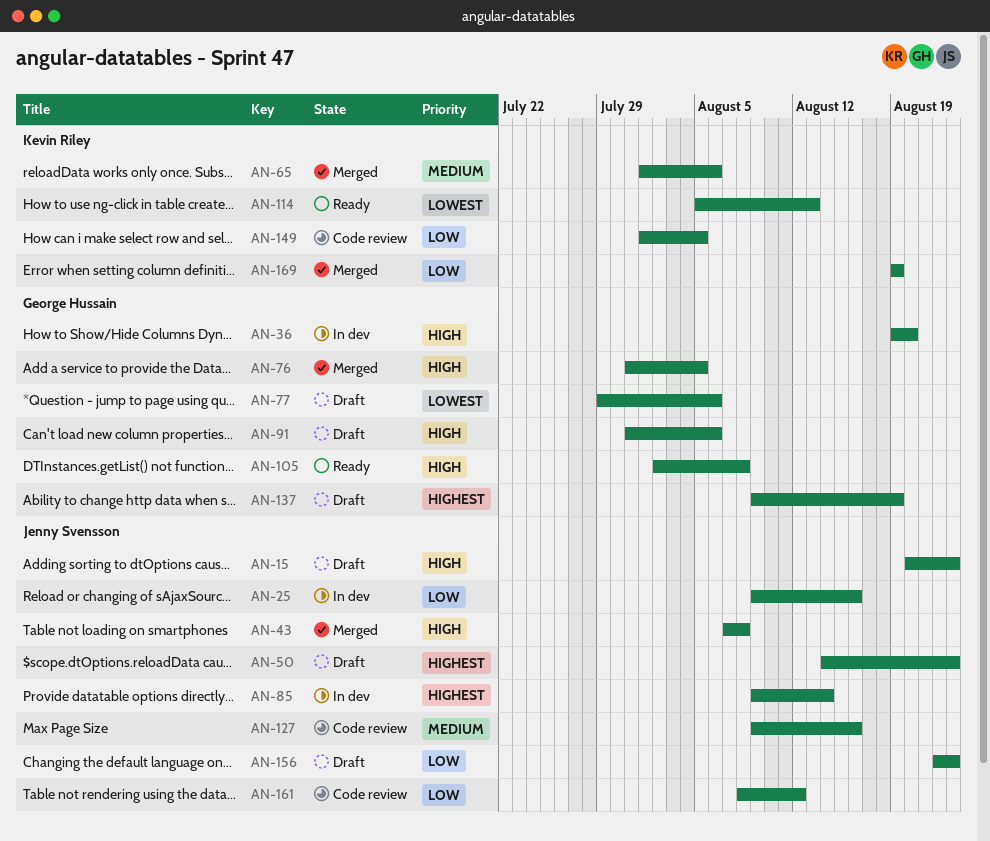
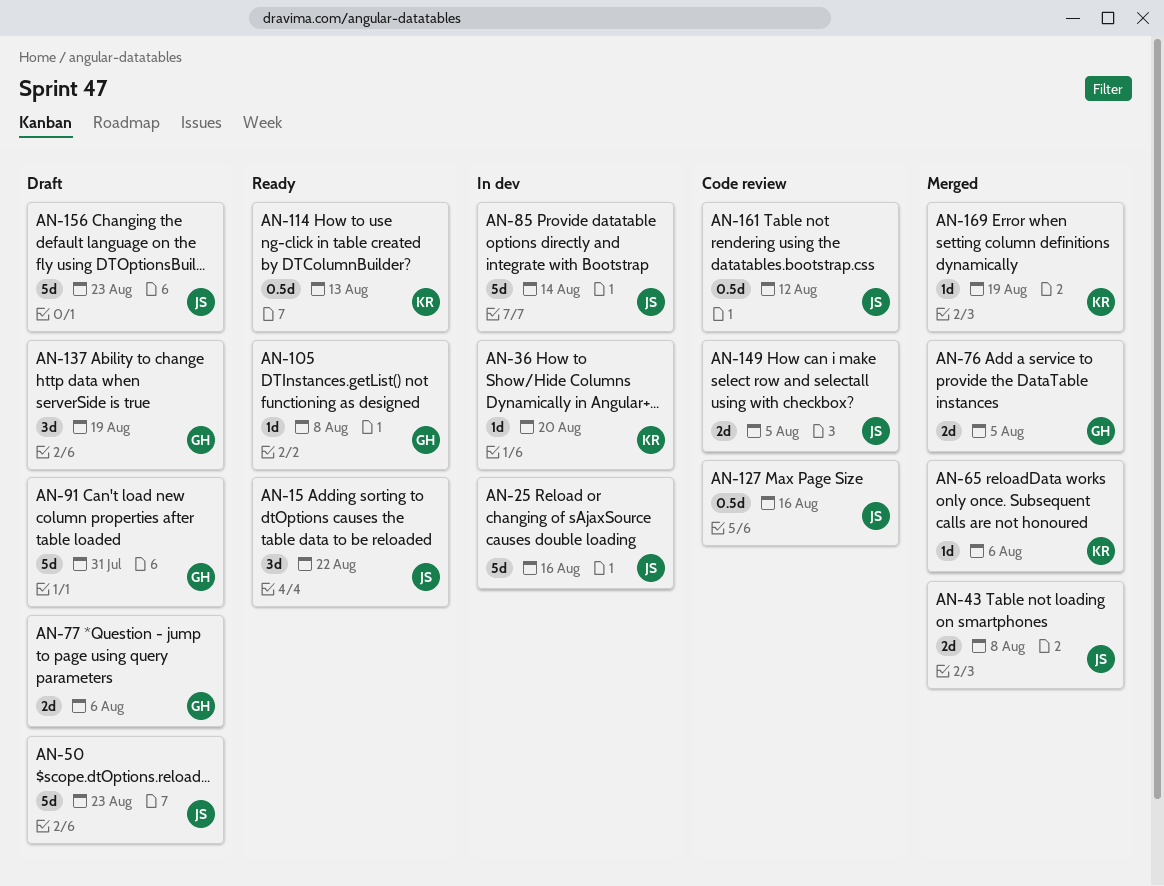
AN-15, status: Draft -> Ready
AN-15, due: Aug 23 -> Aug 22
AN-36, owner: George Hussain -> Kevin Riley
AN-91, due: Aug 6 -> Jul 31
AN-149, owner: Kevin Riley -> Jenny Svensson

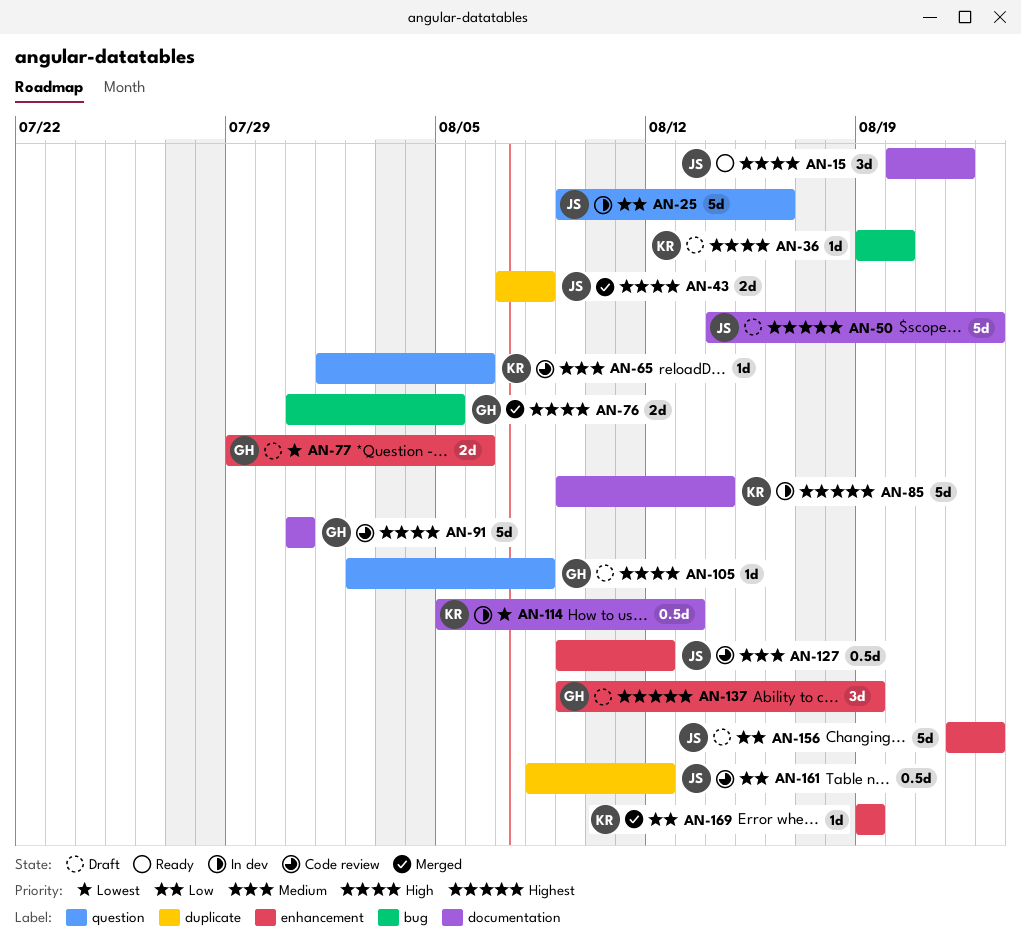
AN-36, status: In dev -> Draft
AN-65, status: Merged -> Code review
AN-85, owner: JS -> KR
AN-91, status: Draft -> Code review
AN-105, status: Ready -> Draft
AN-114, status: Ready -> In dev
AN-127, due: Aug 16 -> Aug 12
AN-149: present -> none

